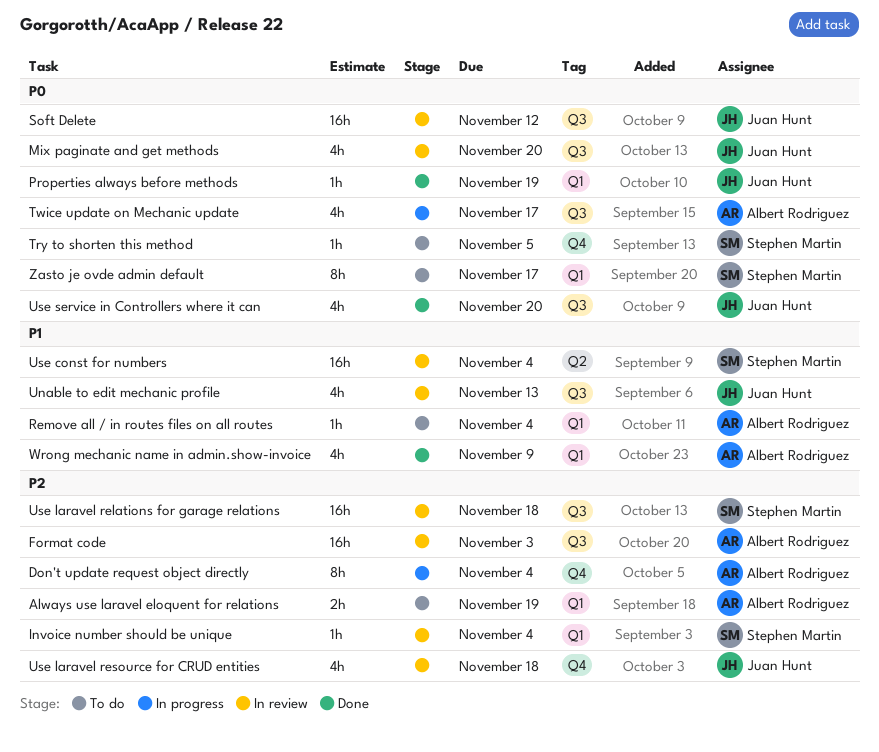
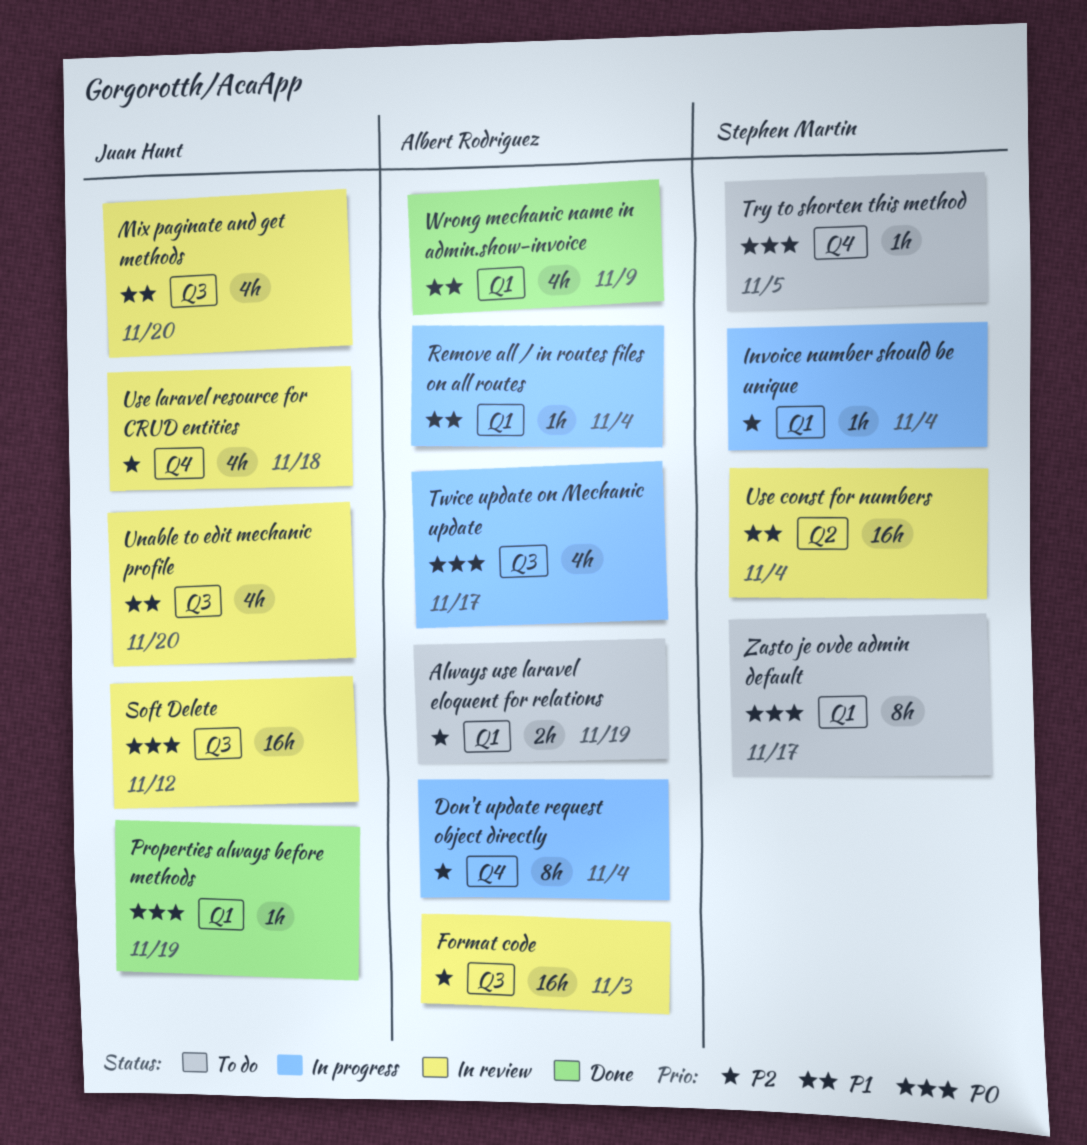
Invoice number should be unique, status: In review -> In progress
Mix paginate and get methods, priority: P0 -> P1
Remove all / in routes files on all routes, status: To do -> In progress
Unable to edit mechanic profile, due: Nov 13 -> Nov 20
Use laravel relations for garage relations: present -> none
Use service in Controllers where it can: present -> none

